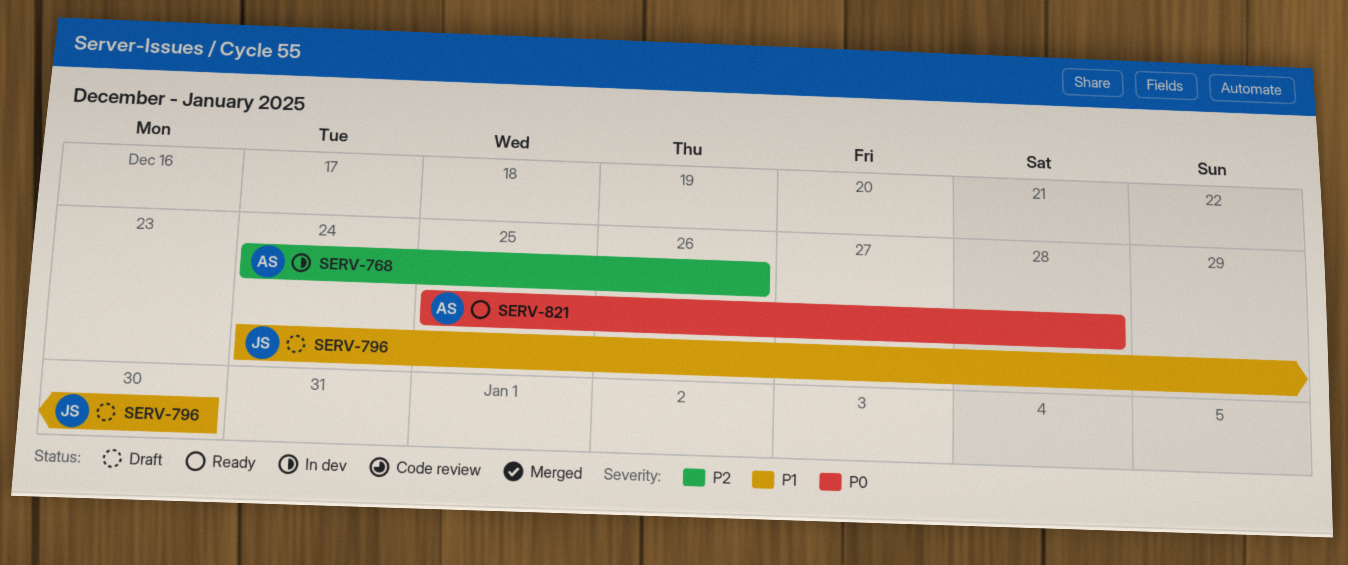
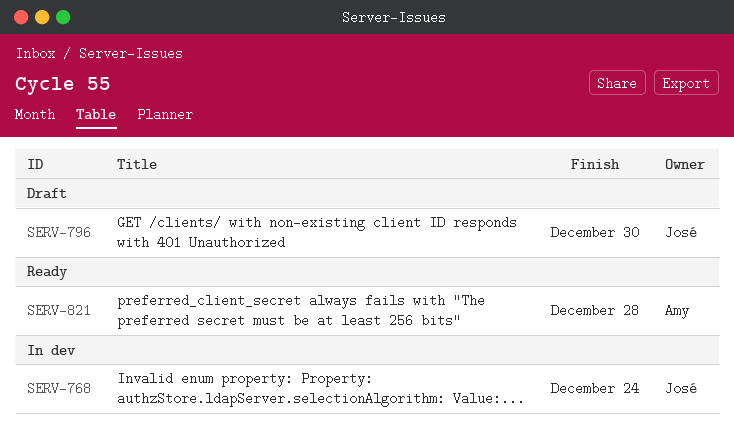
SERV-768, owner: Amy -> José
SERV-768, due: Dec 26 -> Dec 24

